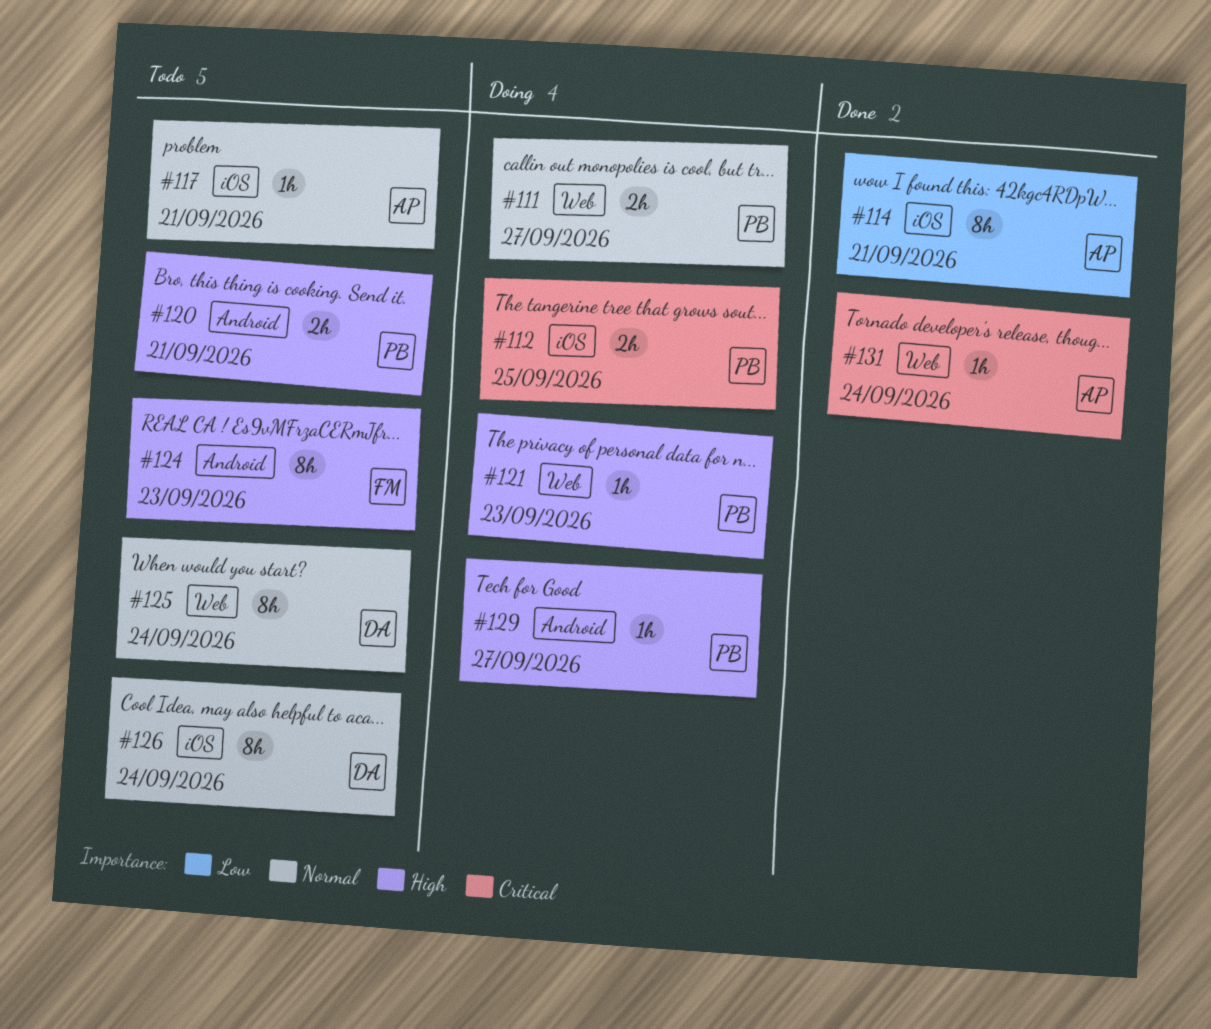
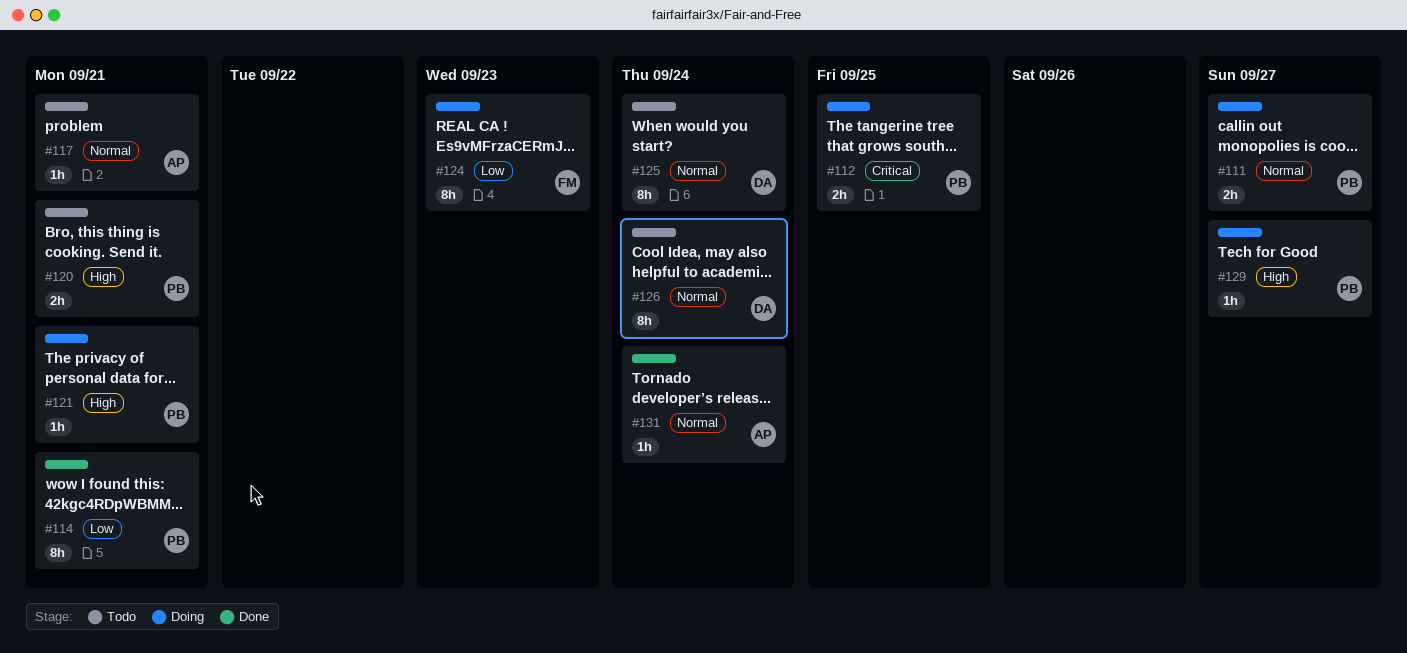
#114, owner: AP -> PB
#121, due: Sep 23 -> Sep 21
#124, status: Todo -> Doing
#124, priority: High -> Low
#131, priority: Critical -> Normal

